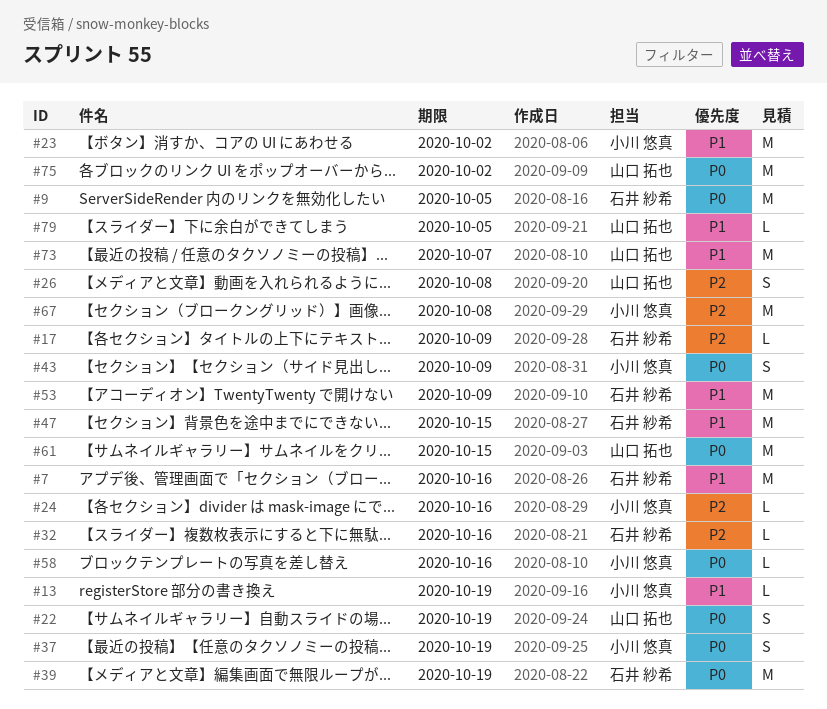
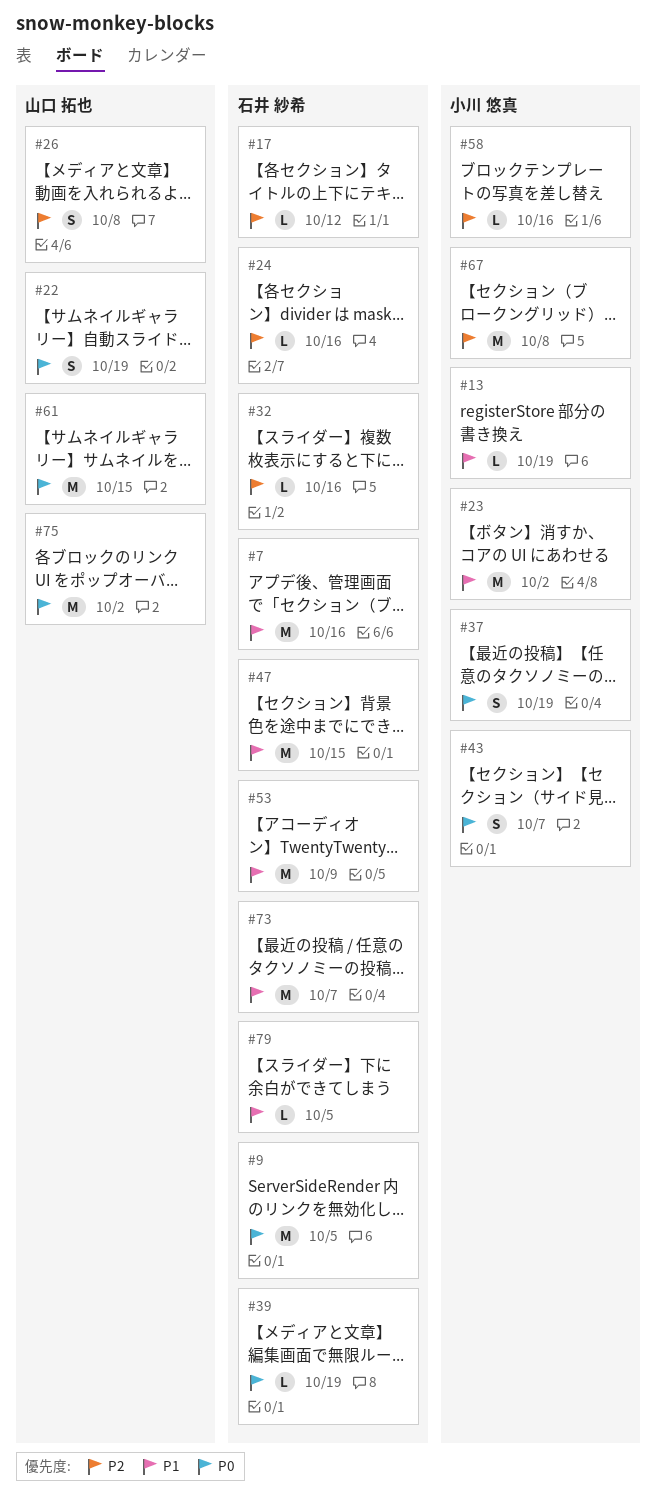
#17, due: Oct 9 -> Oct 12
#24, owner: 小川 悠真 -> 石井 紗希
#39, estimate: M -> L
#43, due: Oct 9 -> Oct 7
#58, priority: P0 -> P2
#73, owner: 山口 拓也 -> 石井 紗希
#79, owner: 山口 拓也 -> 石井 紗希

